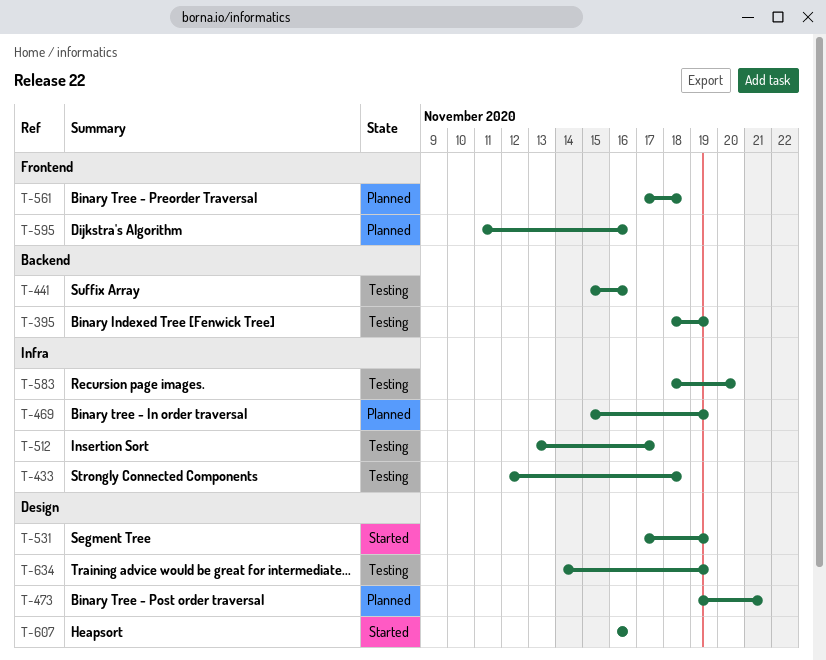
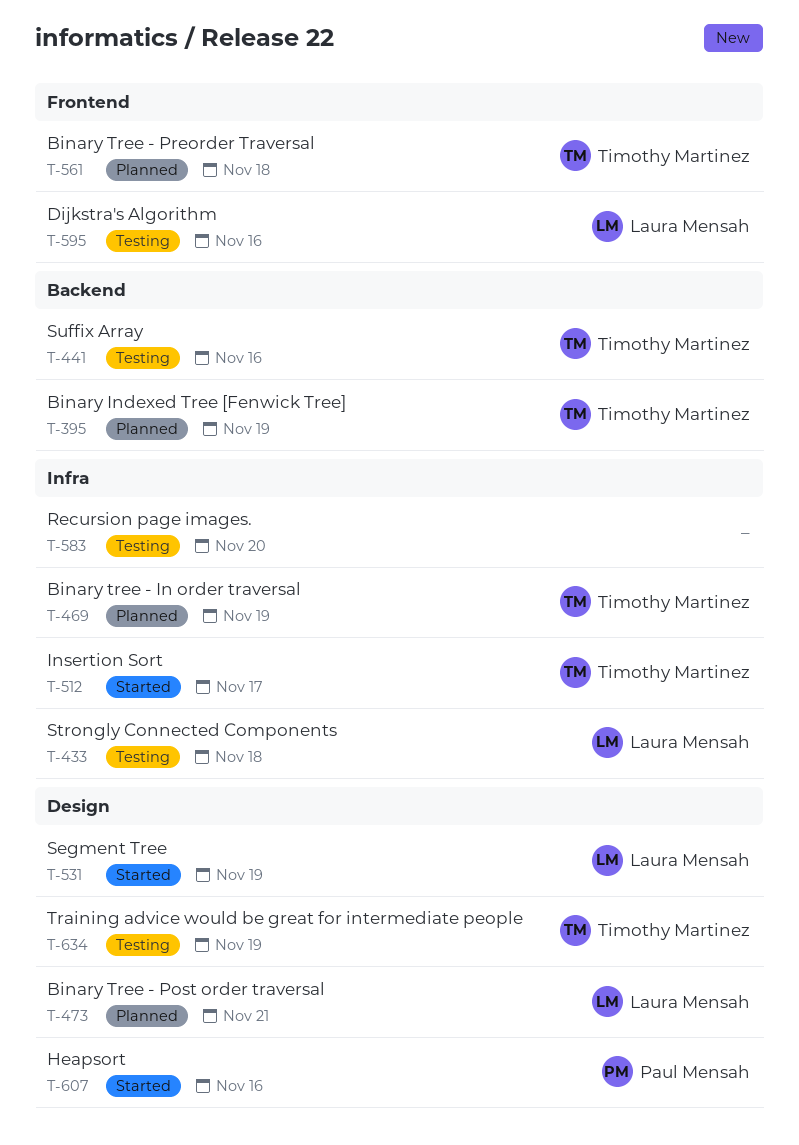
T-395, status: Testing -> Planned
T-512, status: Testing -> Started
T-595, status: Planned -> Testing

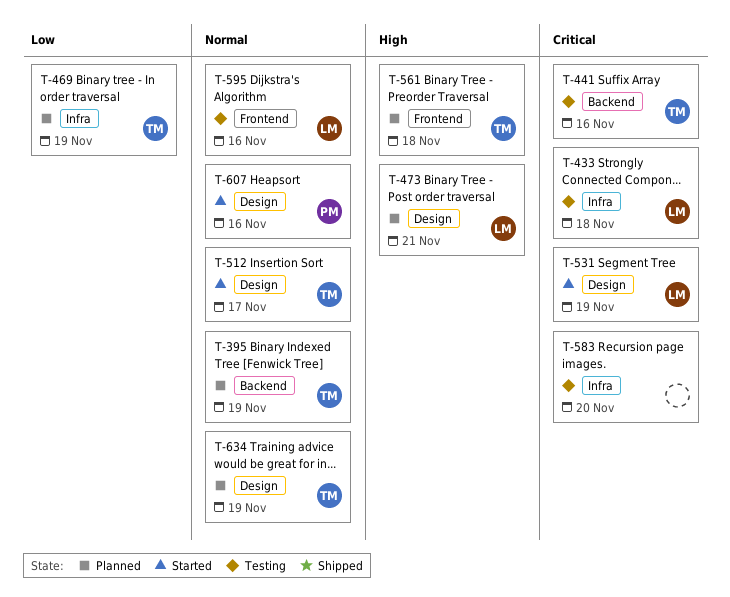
T-512, label: Infra -> Design
T-634, status: Testing -> Planned

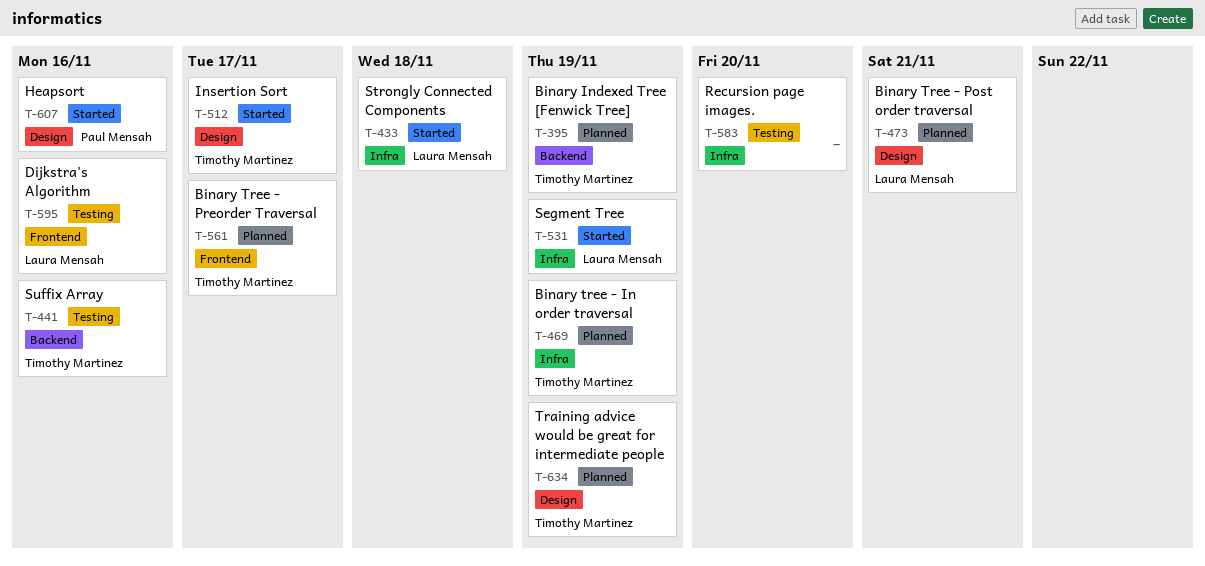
T-433, status: Testing -> Started
T-531, label: Design -> Infra
T-561, due: Nov 18 -> Nov 17

